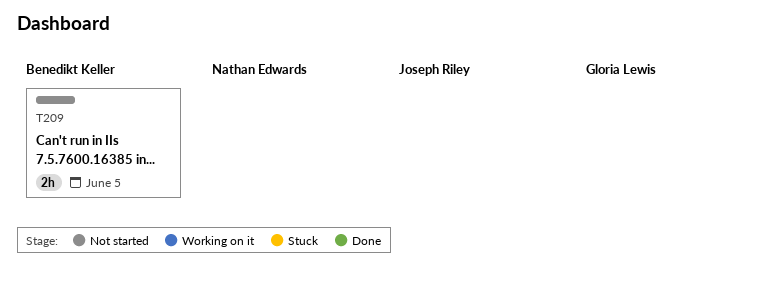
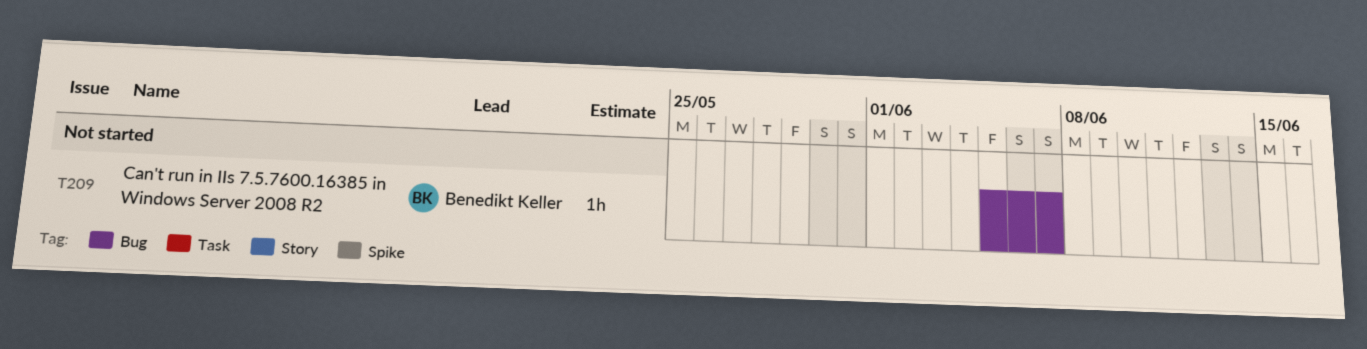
T209, estimate: 2h -> 1h
T209, due: Jun 5 -> Jun 7

